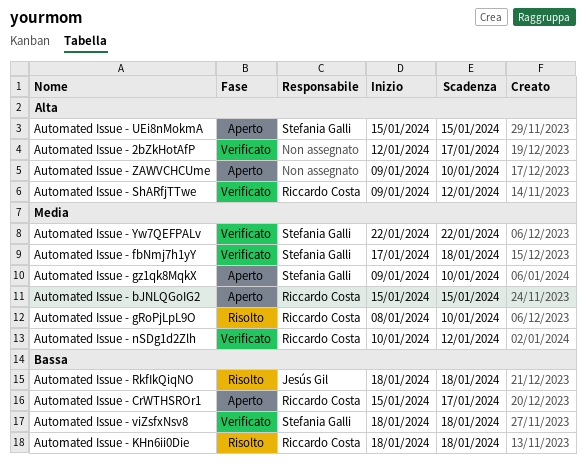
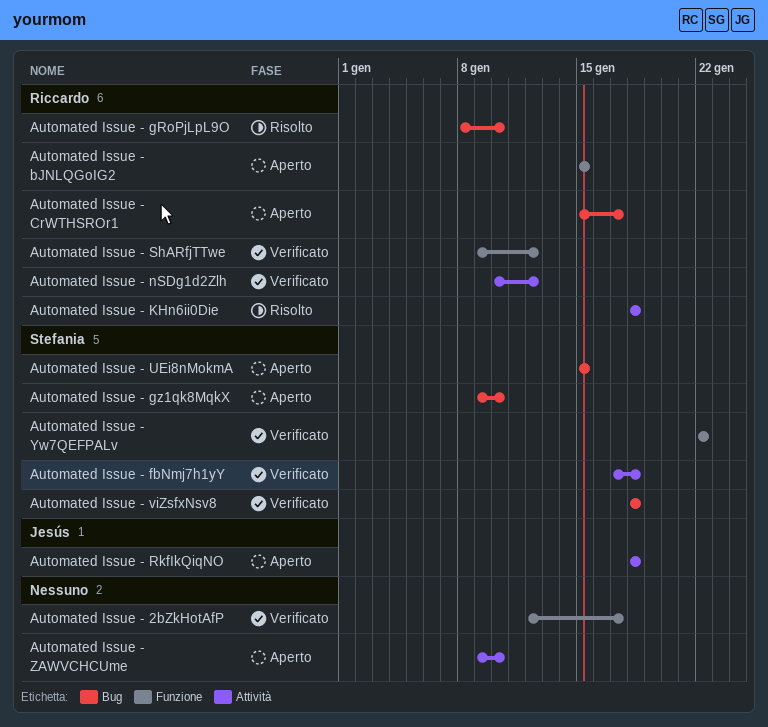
Automated Issue - RkfIkQiqNO, status: Risolto -> Aperto

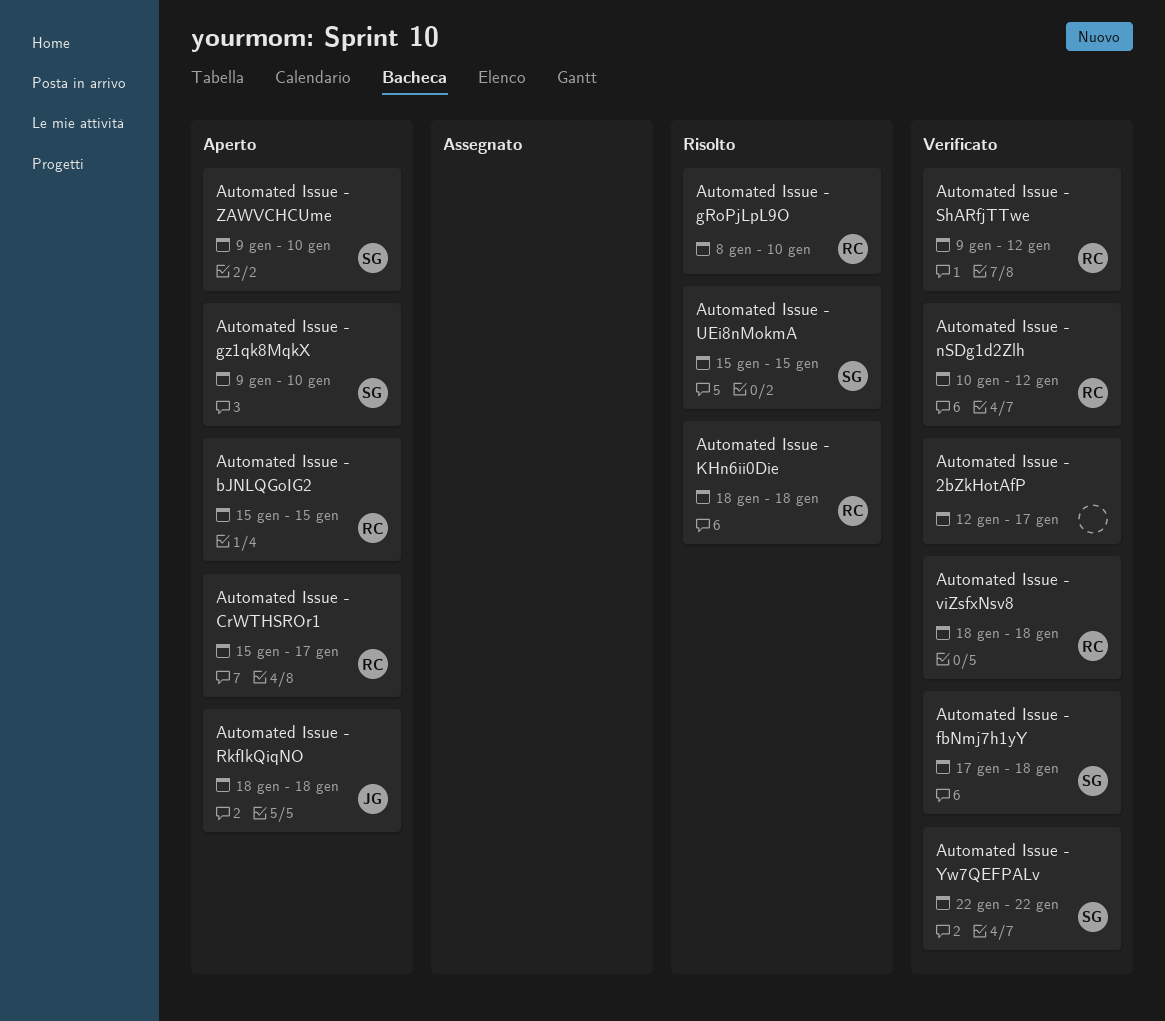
Automated Issue - UEi8nMokmA, status: Aperto -> Risolto
Automated Issue - viZsfxNsv8, owner: Stefania -> Riccardo
Automated Issue - ZAWVCHCUme, owner: none -> Stefania

